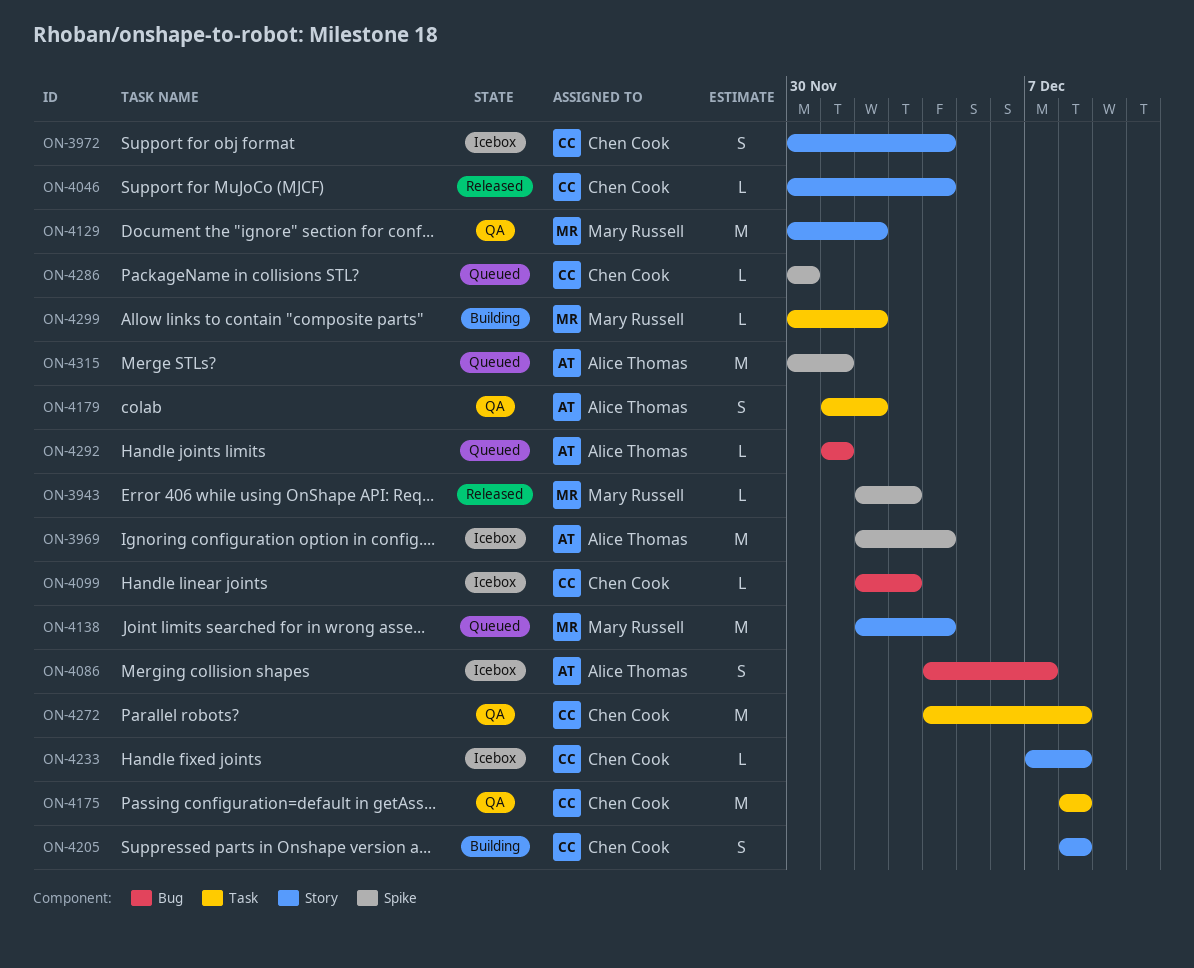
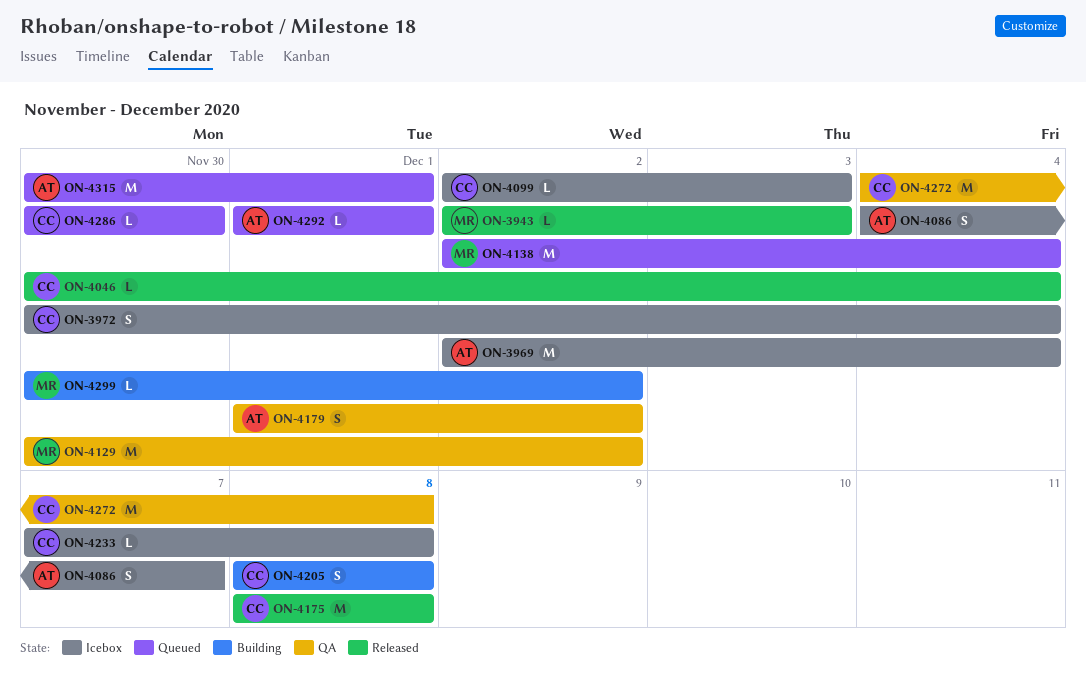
ON-4175, status: QA -> Released

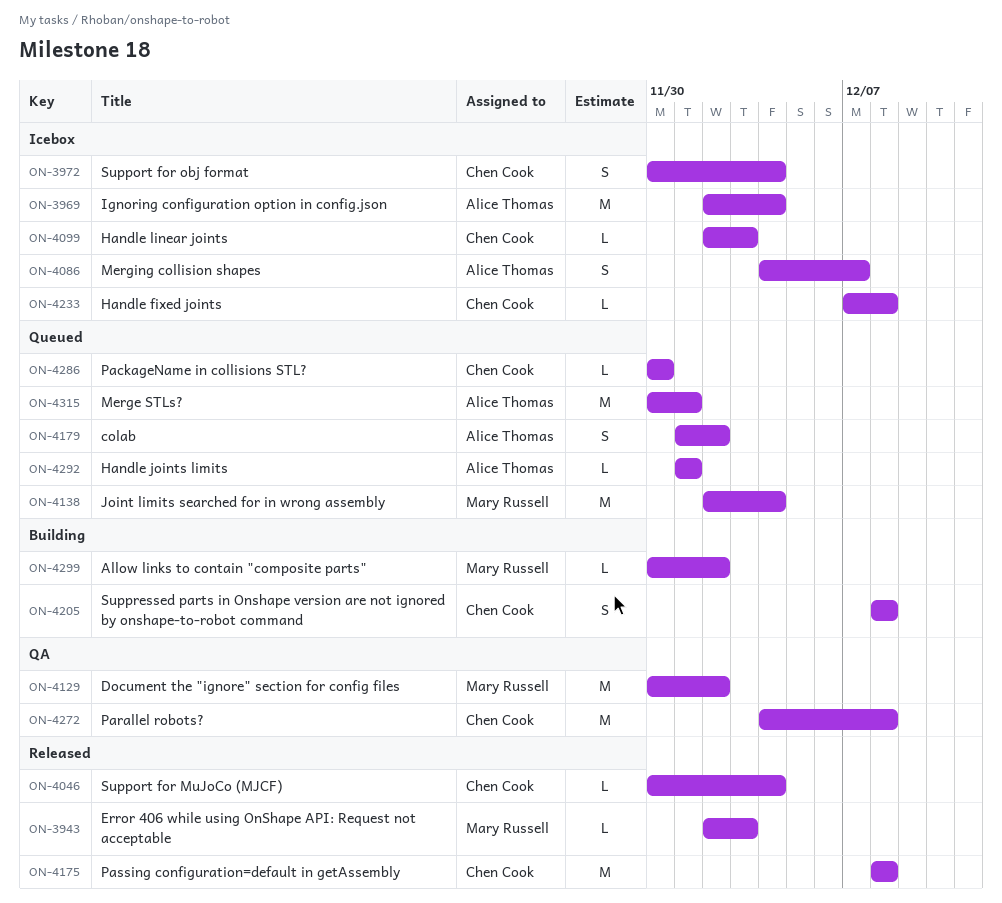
ON-4179, status: QA -> Queued

